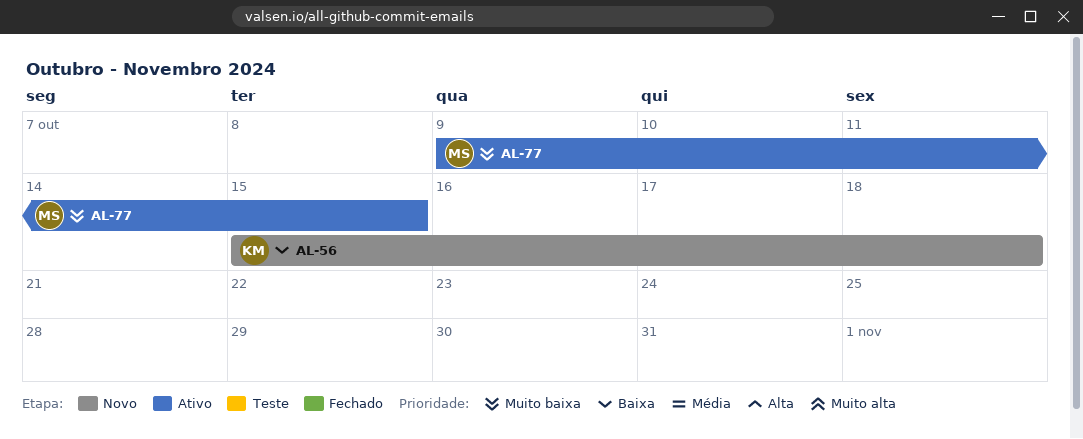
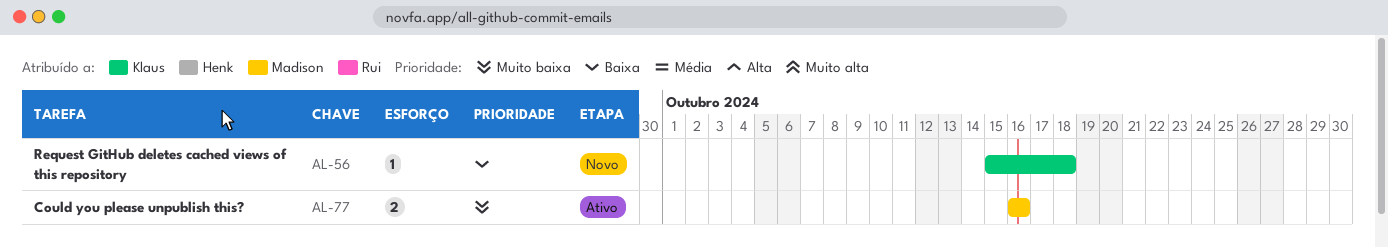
AL-77, start: Oct 9 -> Oct 16
AL-77, due: Oct 15 -> Oct 16

